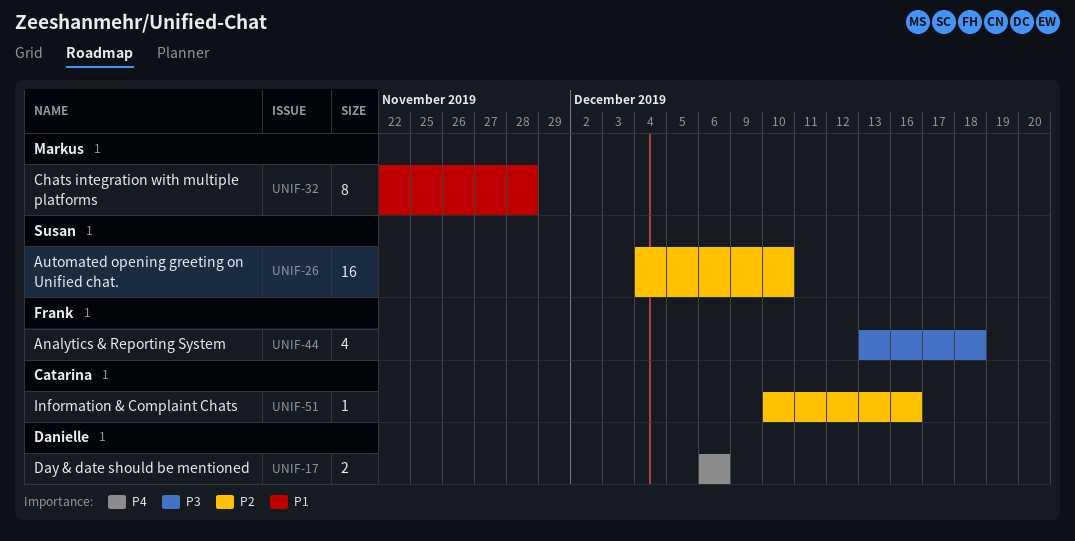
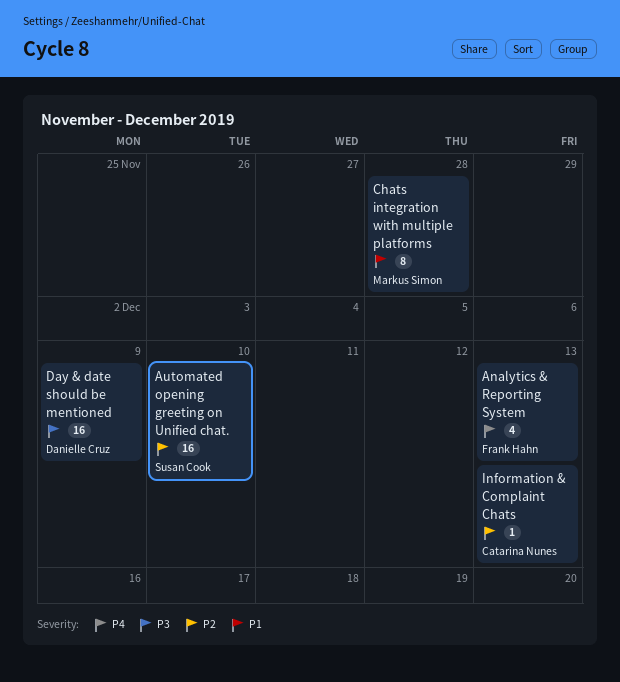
Analytics & Reporting System, priority: P3 -> P4
Analytics & Reporting System, due: Dec 18 -> Dec 13
Day & date should be mentioned, priority: P4 -> P3
Day & date should be mentioned, estimate: 2 -> 16
Day & date should be mentioned, due: Dec 6 -> Dec 9
Information & Complaint Chats, due: Dec 16 -> Dec 13

